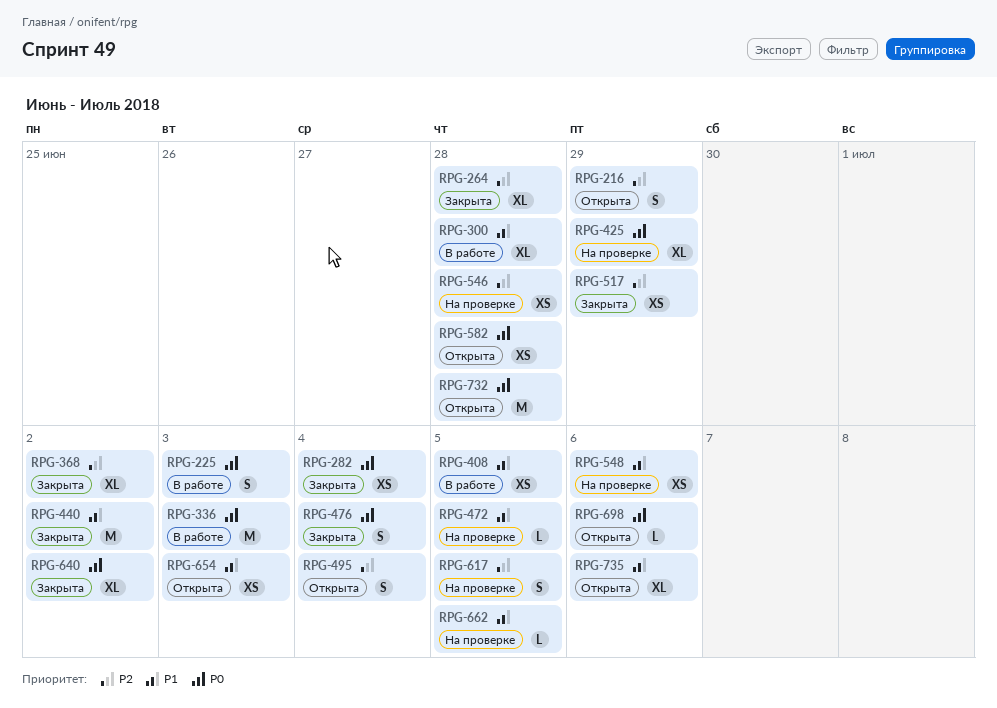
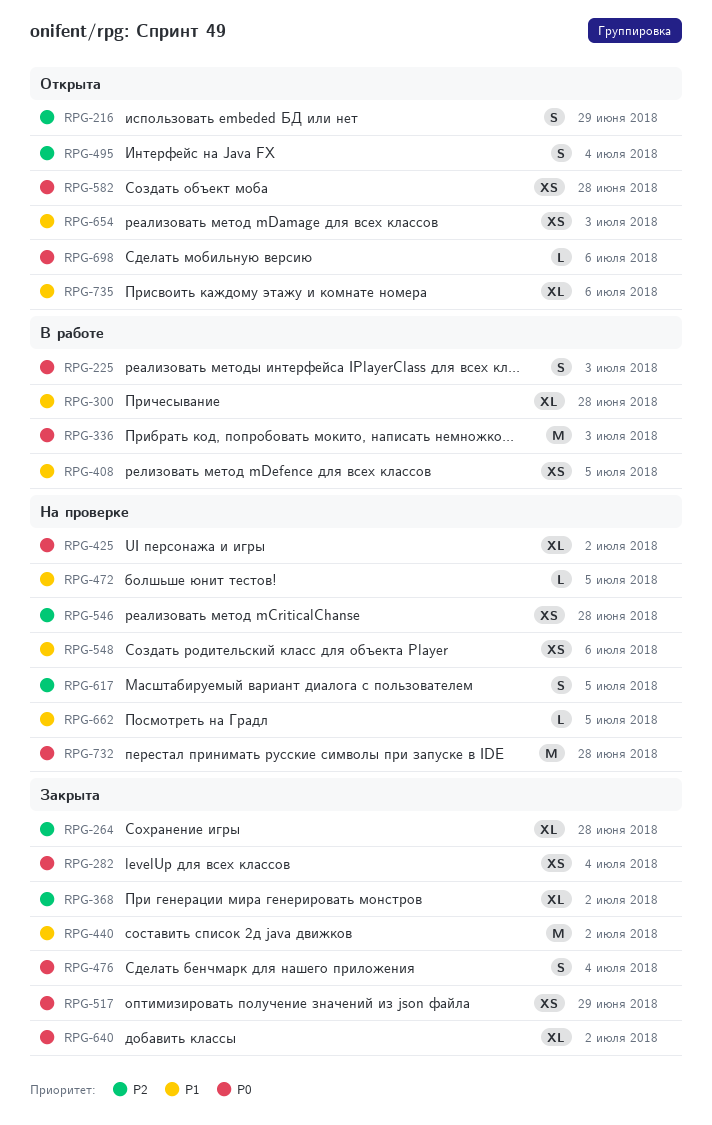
RPG-425, due: Jun 29 -> Jul 2
RPG-517, priority: P2 -> P0
RPG-732, status: Открыта -> На проверке

